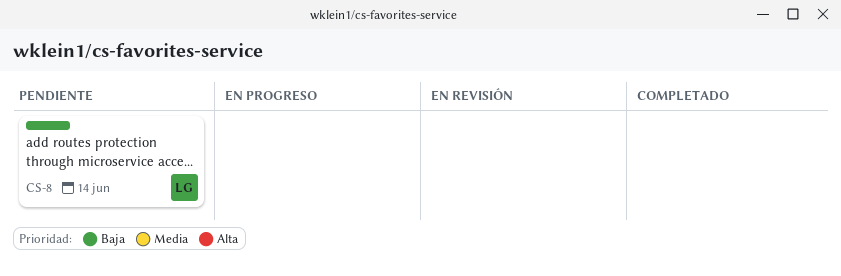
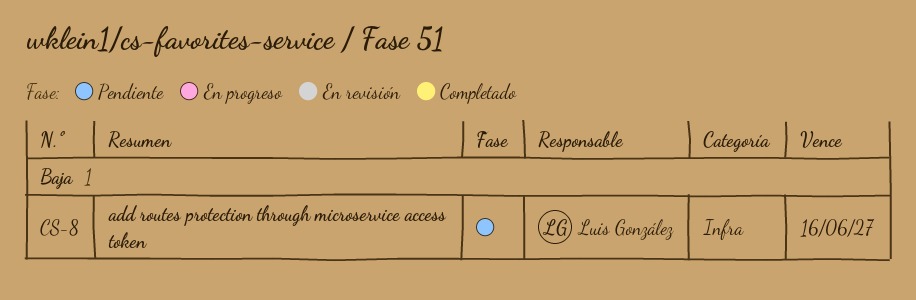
CS-8, due: Jun 14 -> Jun 16

